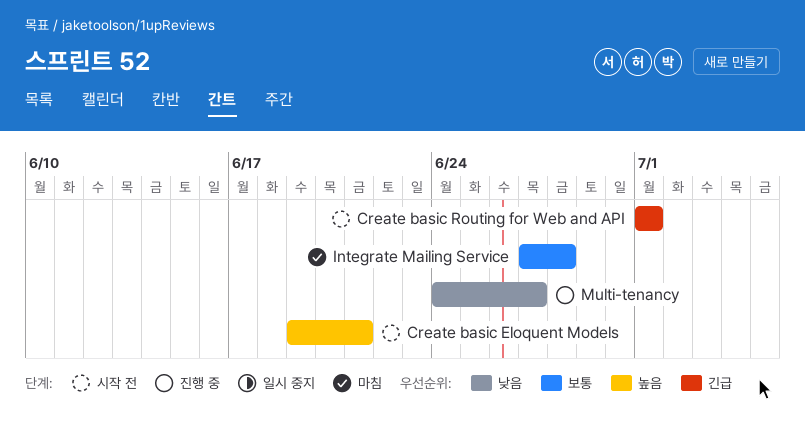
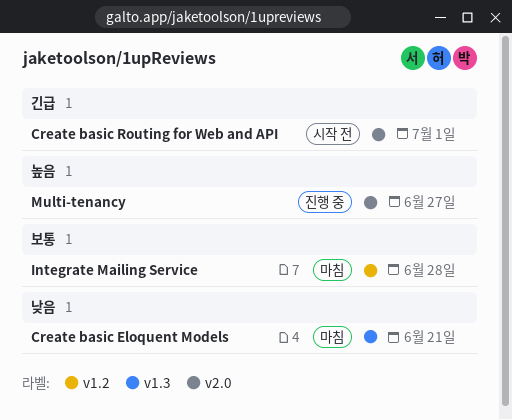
Create basic Eloquent Models, status: 시작 전 -> 마침
Create basic Eloquent Models, priority: 높음 -> 낮음
Multi-tenancy, priority: 낮음 -> 높음

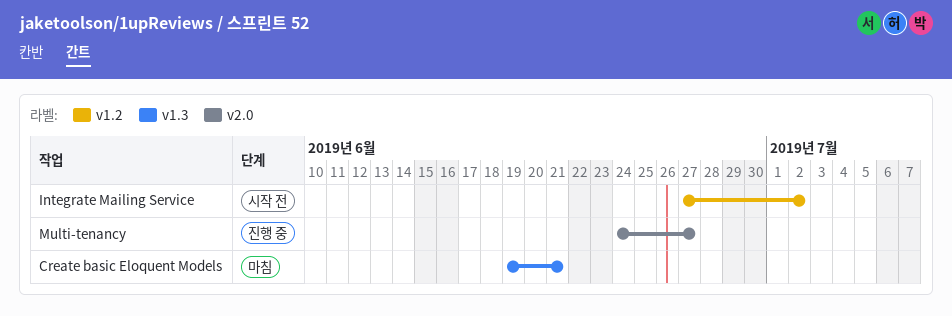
Create basic Routing for Web and API: present -> none
Integrate Mailing Service, status: 마침 -> 시작 전
Integrate Mailing Service, due: Jun 28 -> Jul 2

